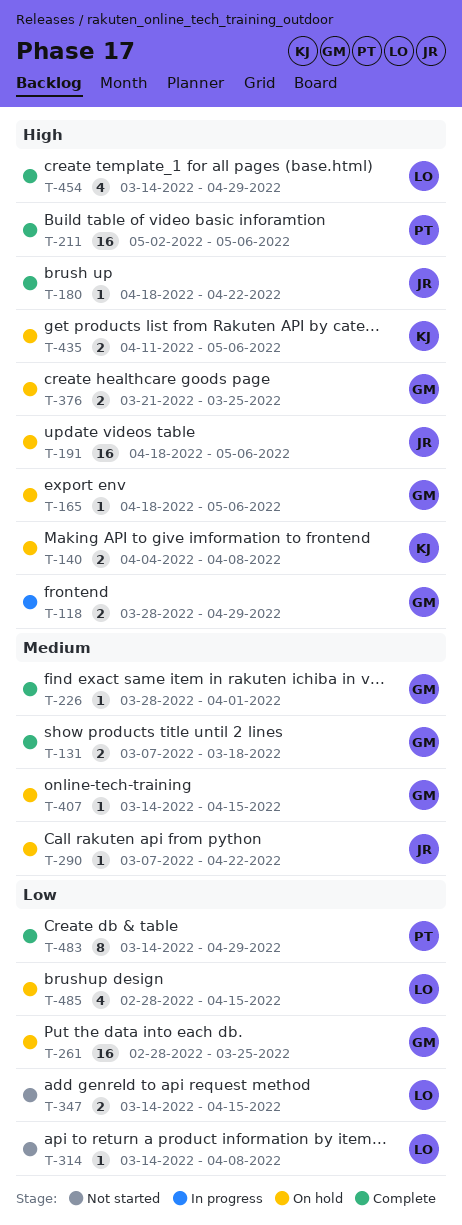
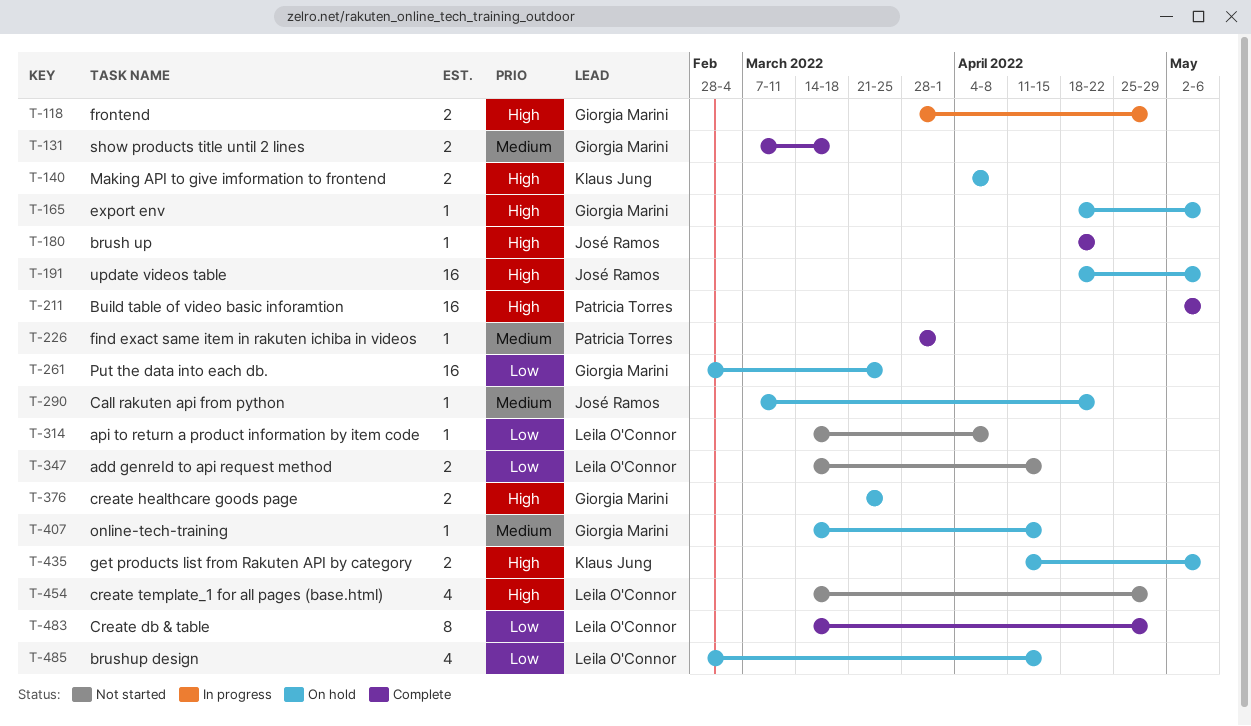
T-226, owner: Giorgia Marini -> Patricia Torres
T-454, status: Complete -> Not started
T-483, owner: Patricia Torres -> Leila O'Connor

